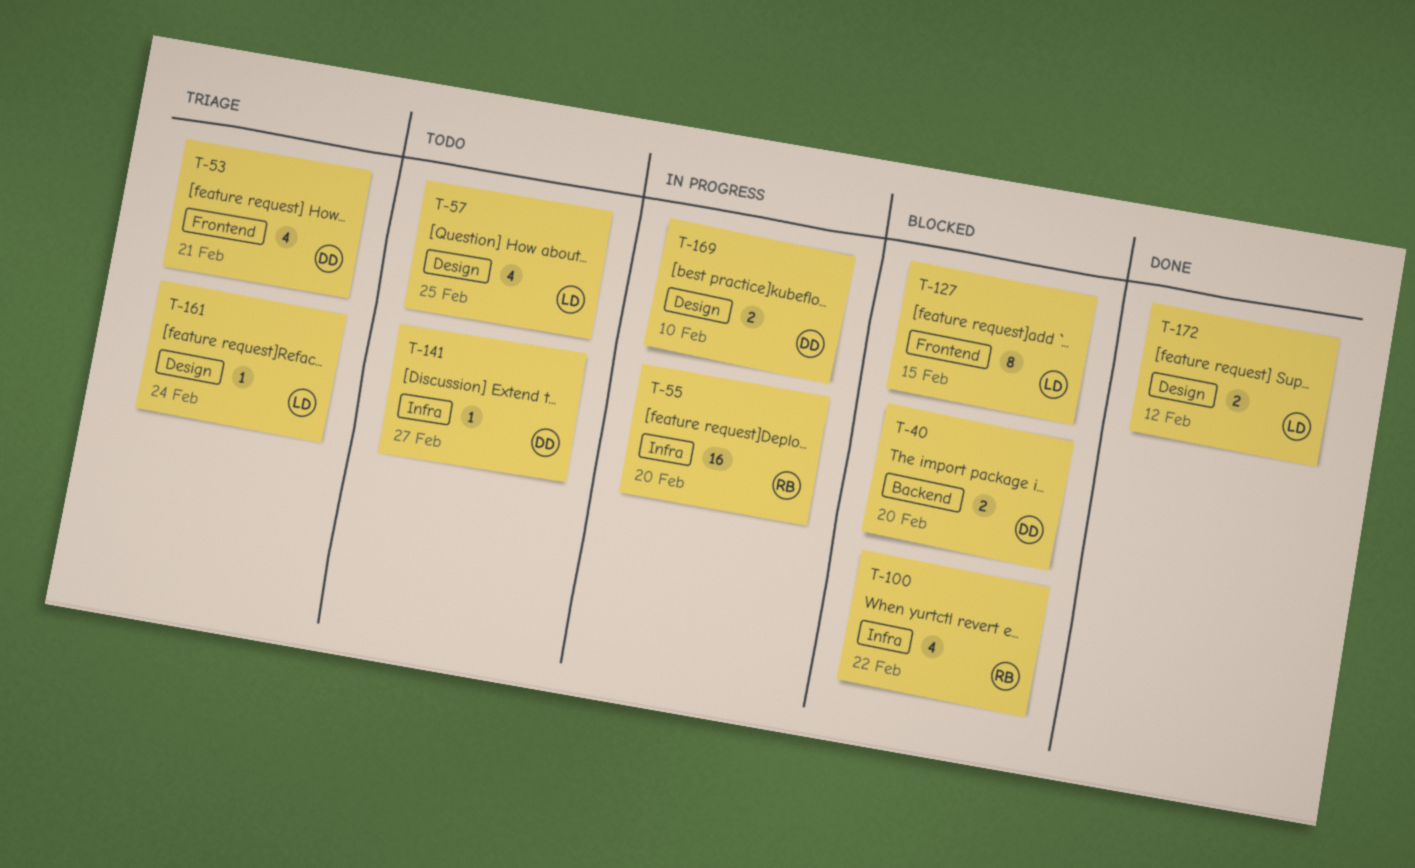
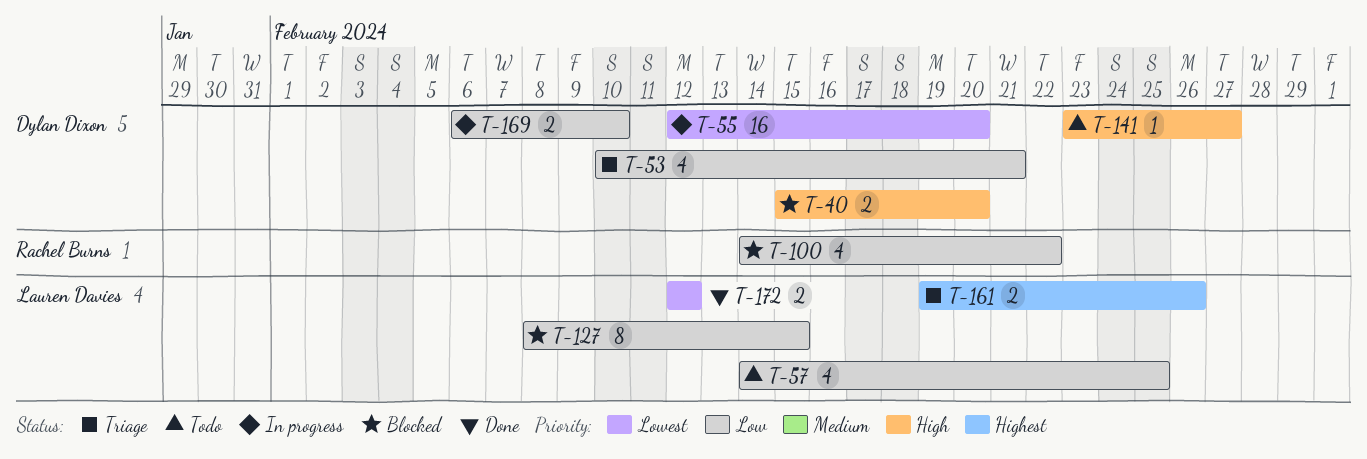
T-55, owner: Rachel Burns -> Dylan Dixon
T-161, estimate: 1 -> 2
T-161, due: Feb 24 -> Feb 26

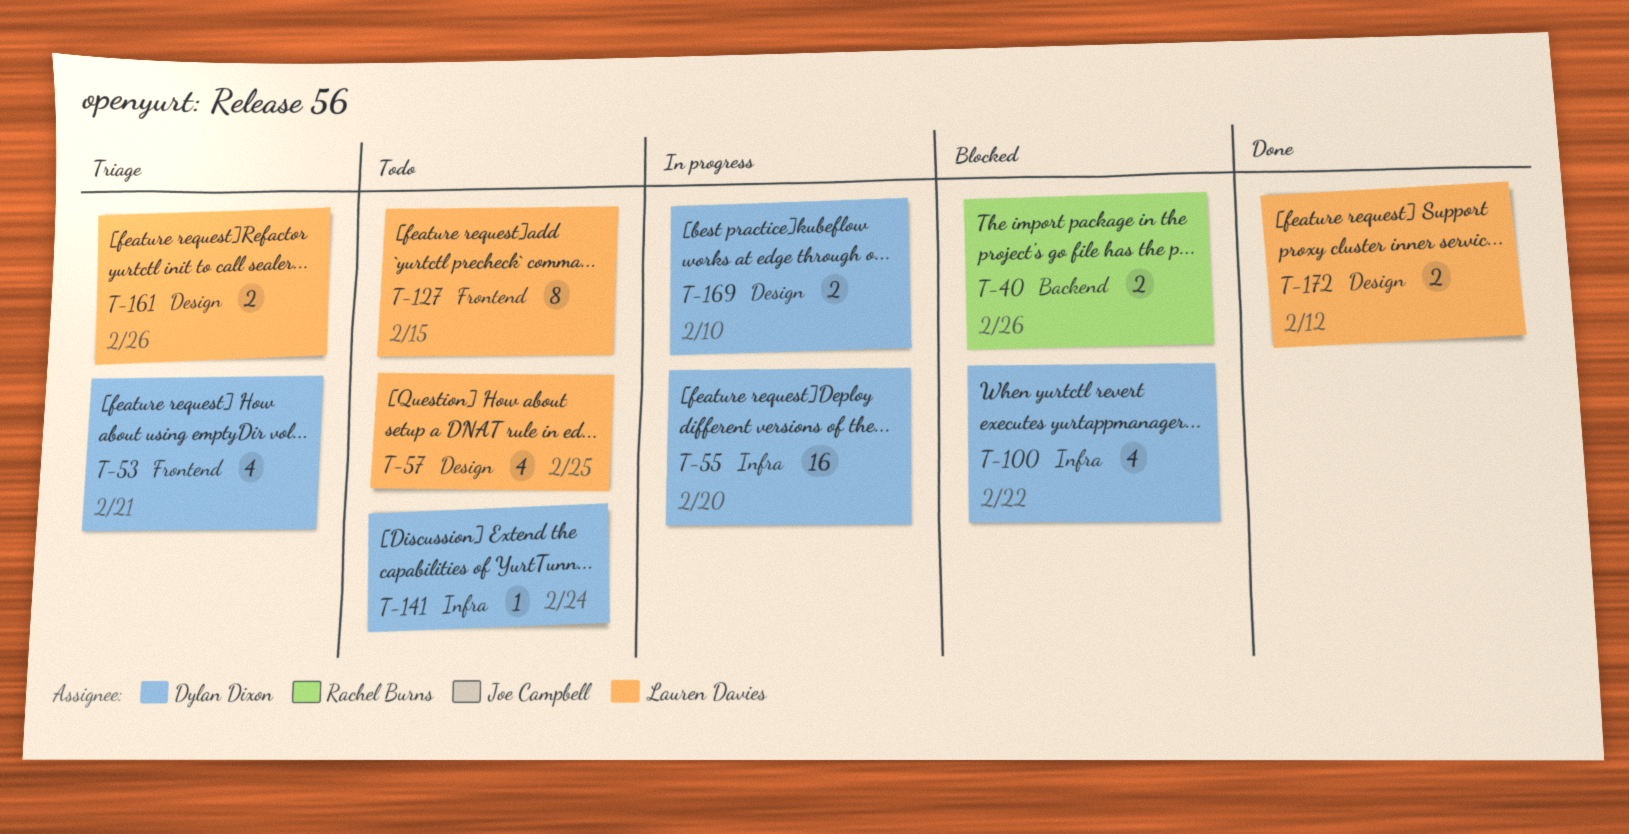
T-40, owner: Dylan Dixon -> Rachel Burns
T-40, due: Feb 20 -> Feb 26
T-100, owner: Rachel Burns -> Dylan Dixon
T-127, status: Blocked -> Todo
T-141, due: Feb 27 -> Feb 24

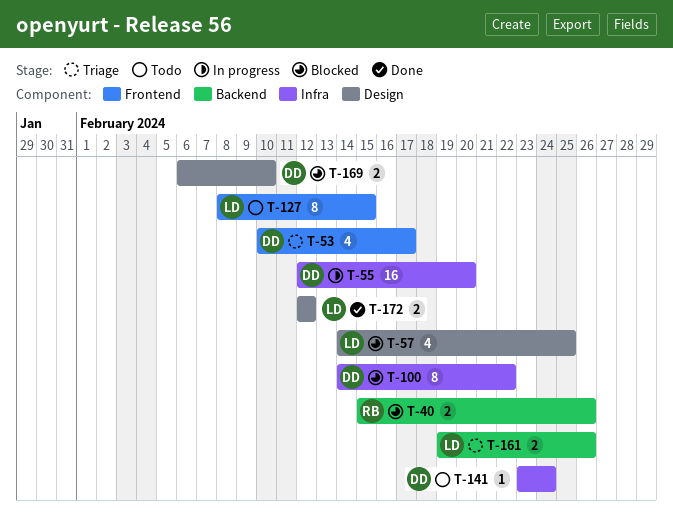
T-53, due: Feb 21 -> Feb 17
T-57, status: Todo -> Blocked
T-100, estimate: 4 -> 8
T-161, label: Design -> Backend
T-169, status: In progress -> Blocked

